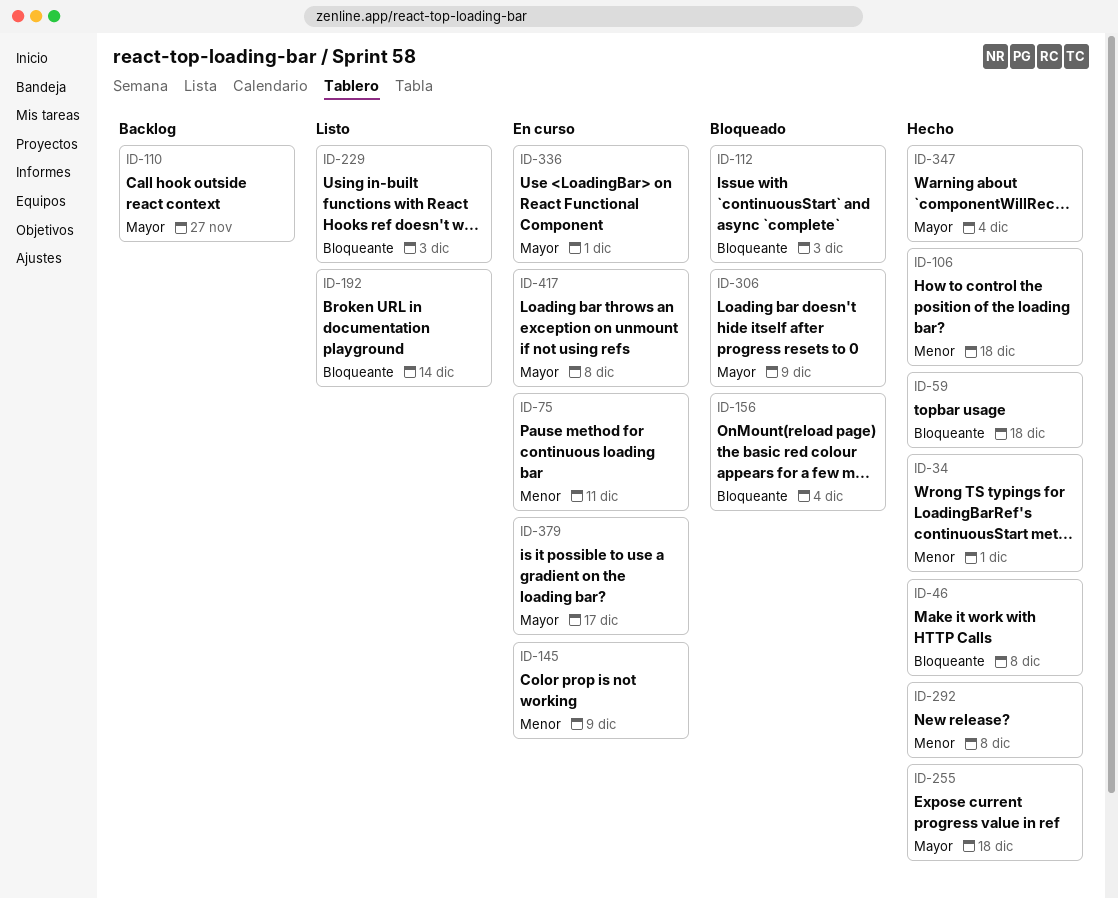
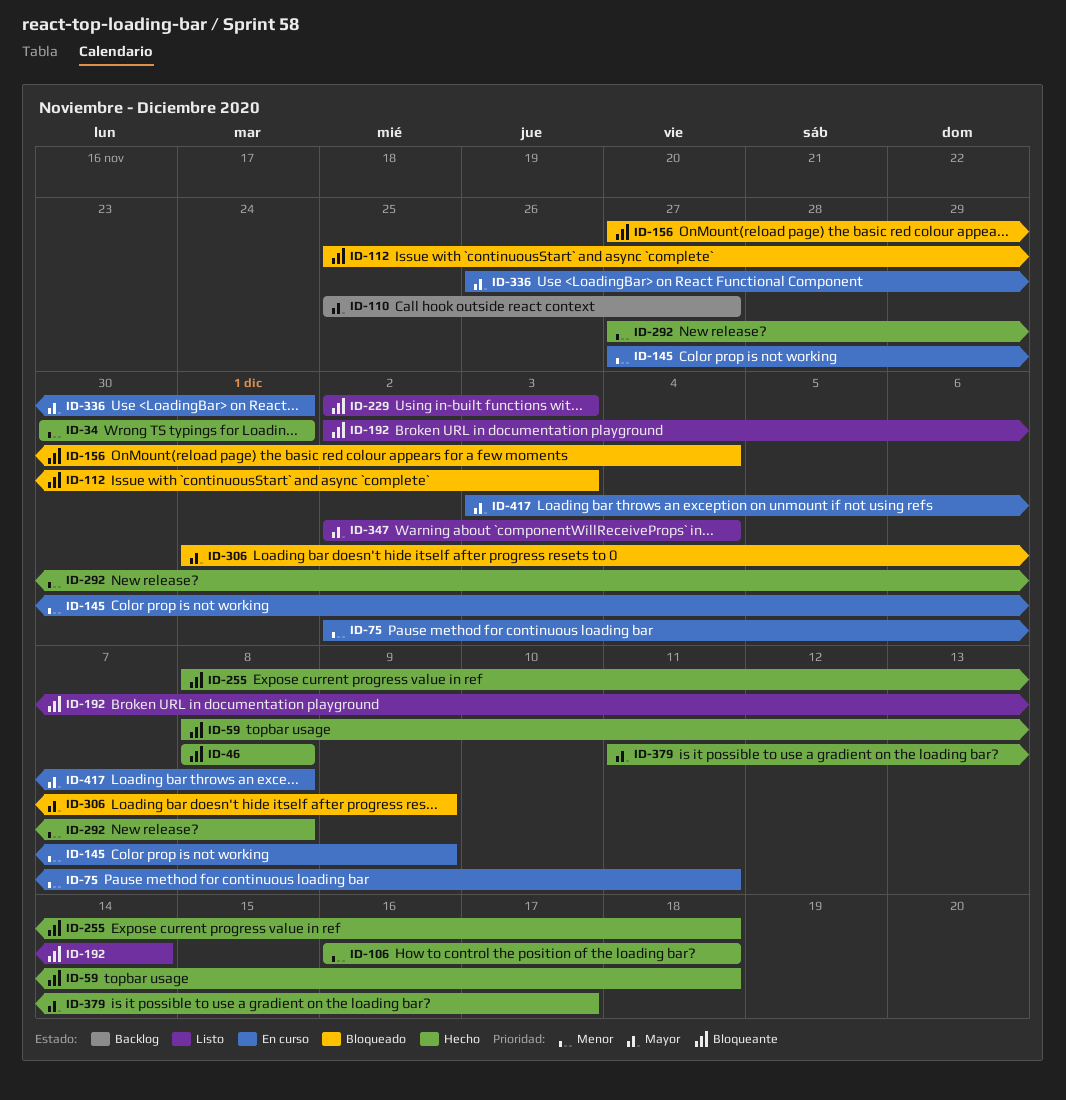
ID-255, priority: Mayor -> Bloqueante
ID-347, status: Hecho -> Listo
ID-379, status: En curso -> Hecho

